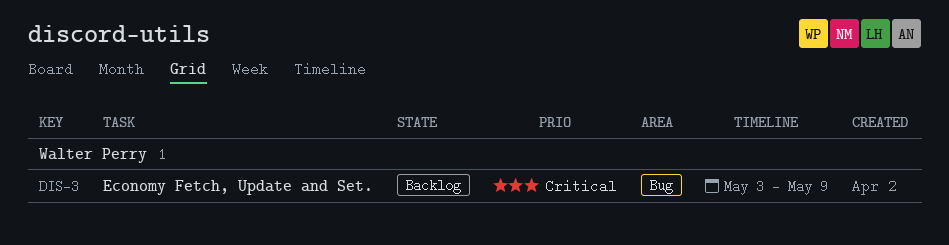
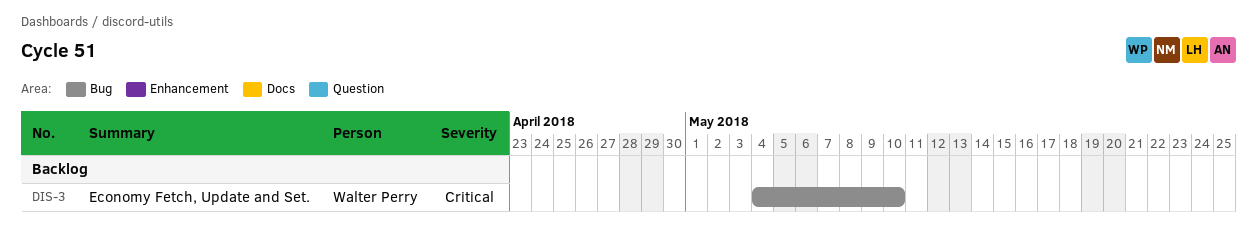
DIS-3, start: May 3 -> May 4
DIS-3, due: May 9 -> May 10

